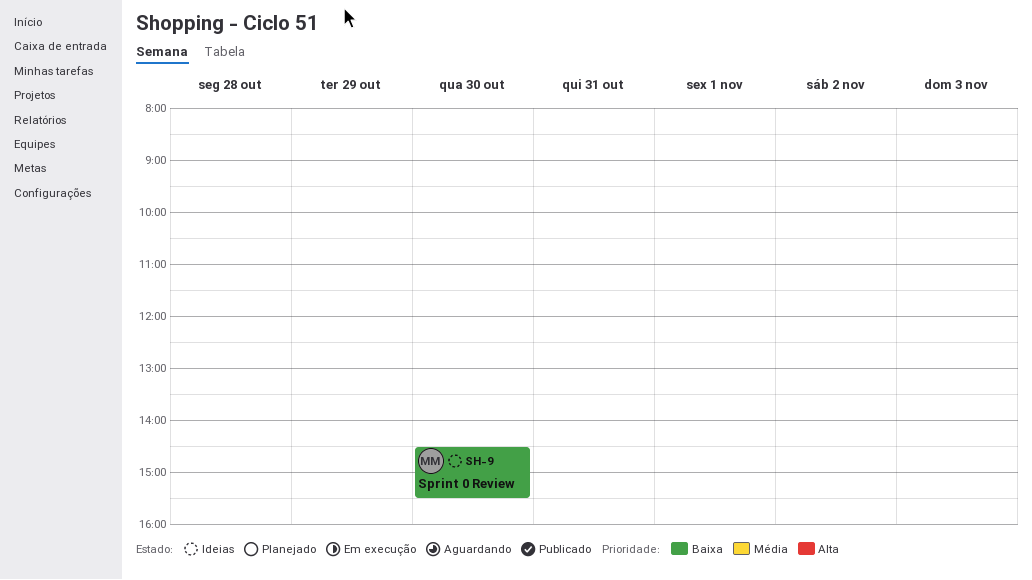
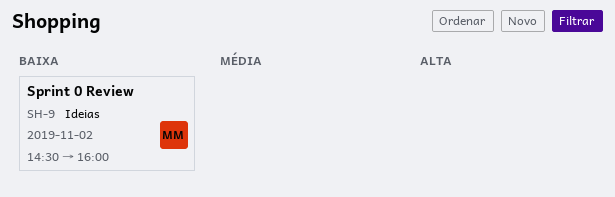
SH-9, day: Oct 30 -> Nov 2
SH-9, ends: 15:30 -> 16:00

